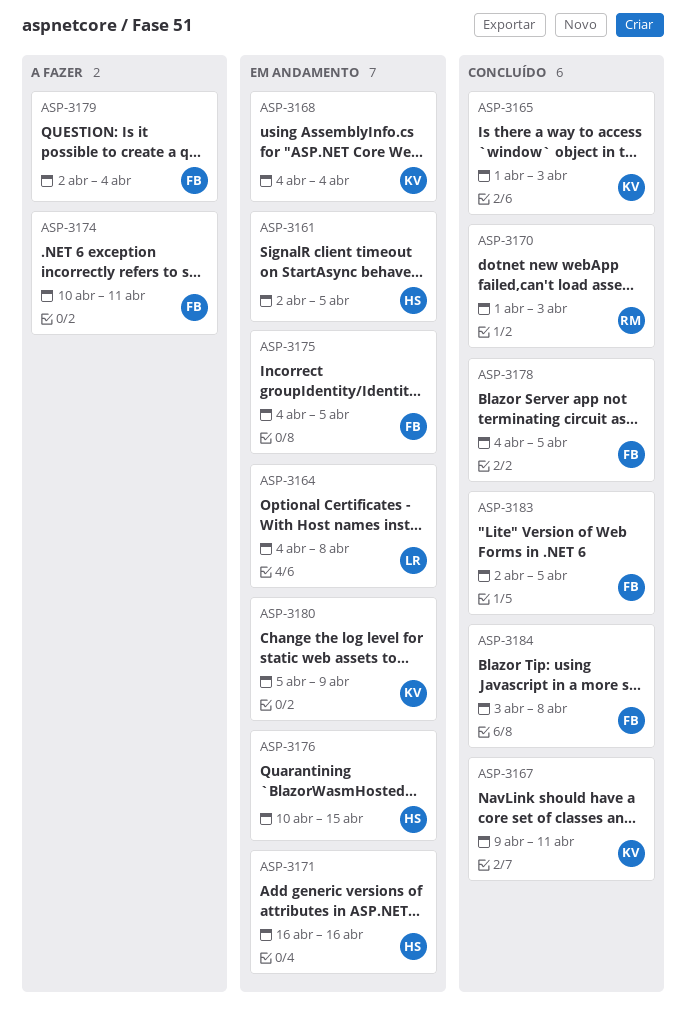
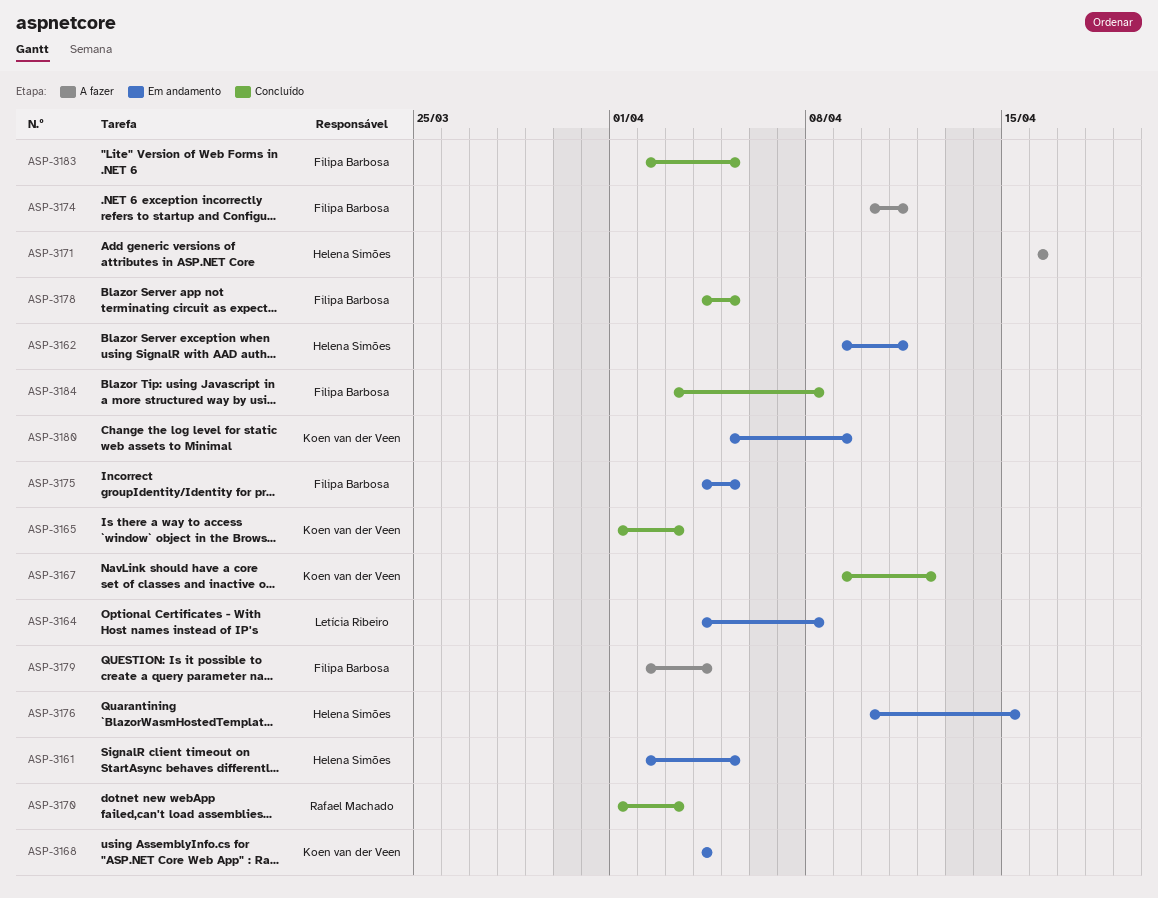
ASP-3162: none -> present
ASP-3167, due: Apr 11 -> Apr 12
ASP-3171, status: Em andamento -> A fazer

